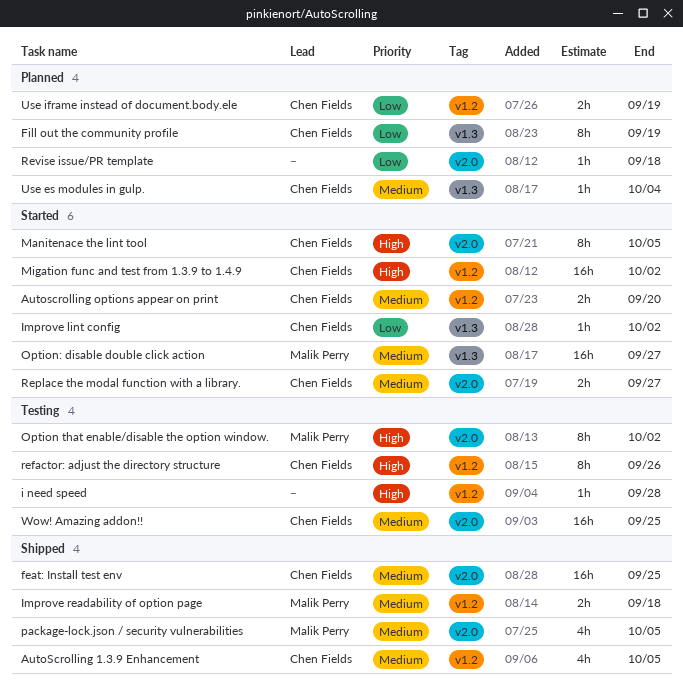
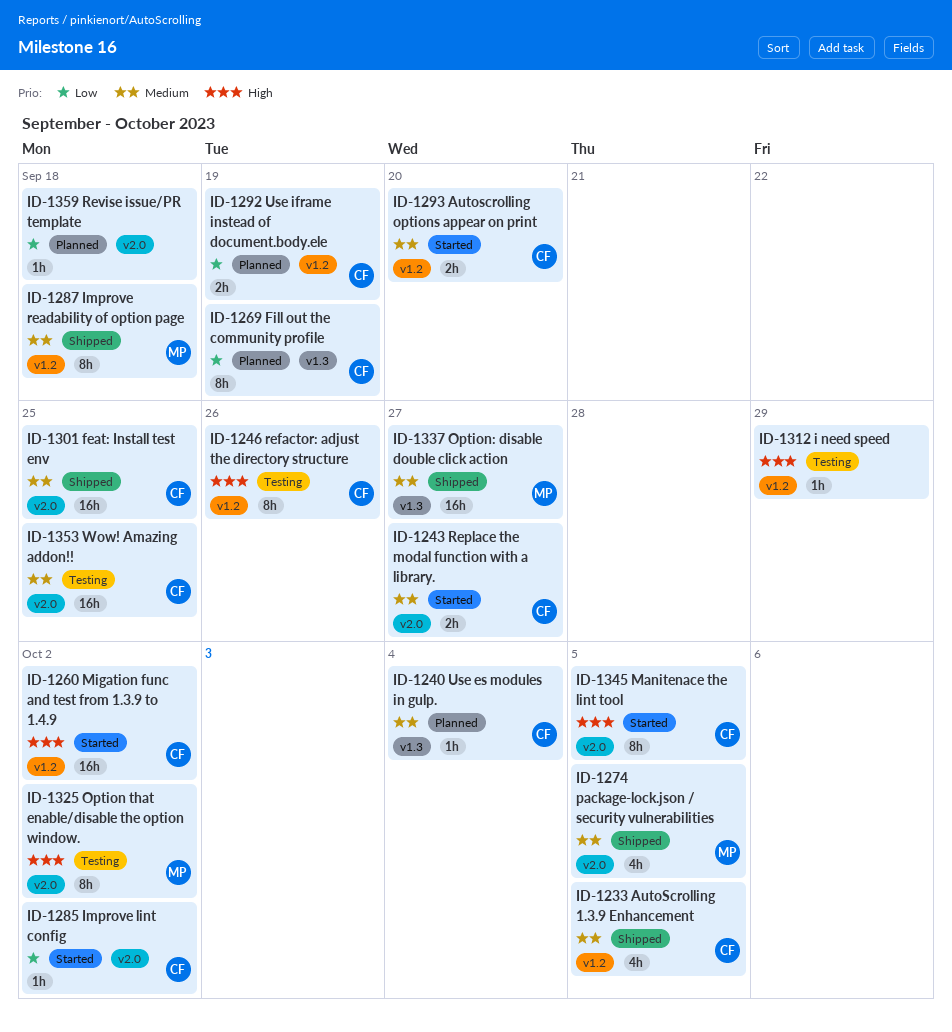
i need speed, due: Sep 28 -> Sep 29
Improve lint config, label: v1.3 -> v2.0
Improve readability of option page, estimate: 2h -> 8h
Option: disable double click action, status: Started -> Shipped

